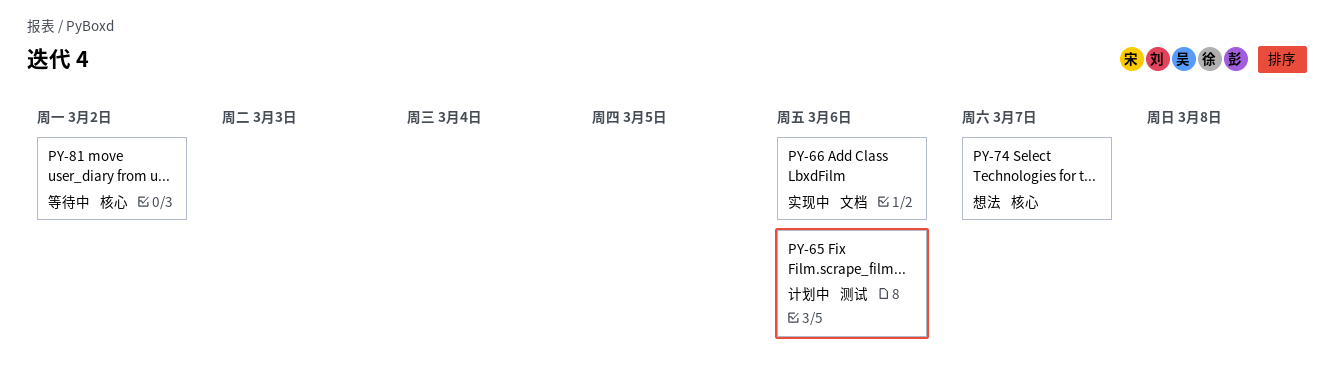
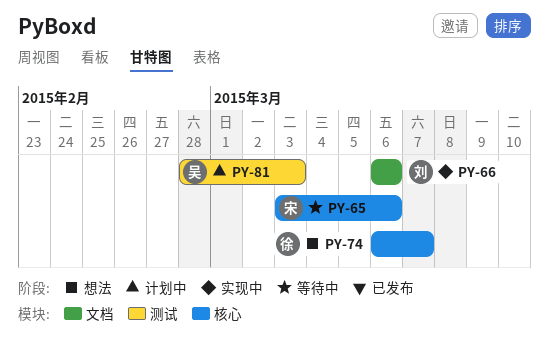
PY-65, status: 计划中 -> 等待中
PY-65, label: 测试 -> 核心
PY-81, status: 等待中 -> 计划中
PY-81, label: 核心 -> 测试
PY-81, due: Mar 2 -> Mar 3

